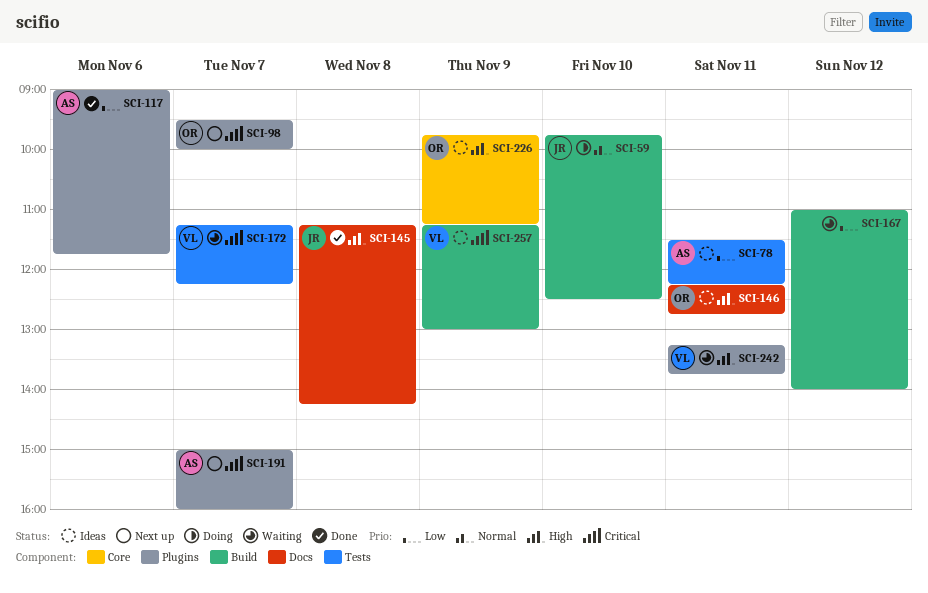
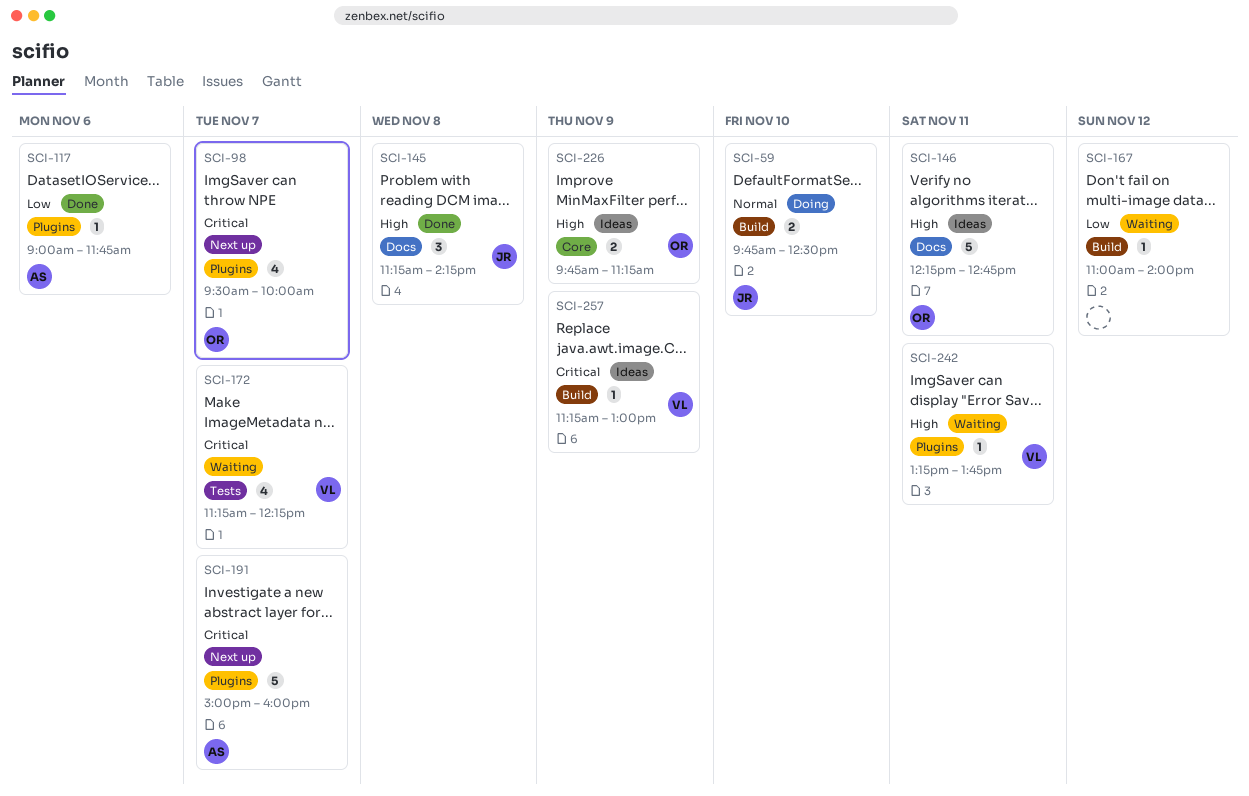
SCI-78: present -> none

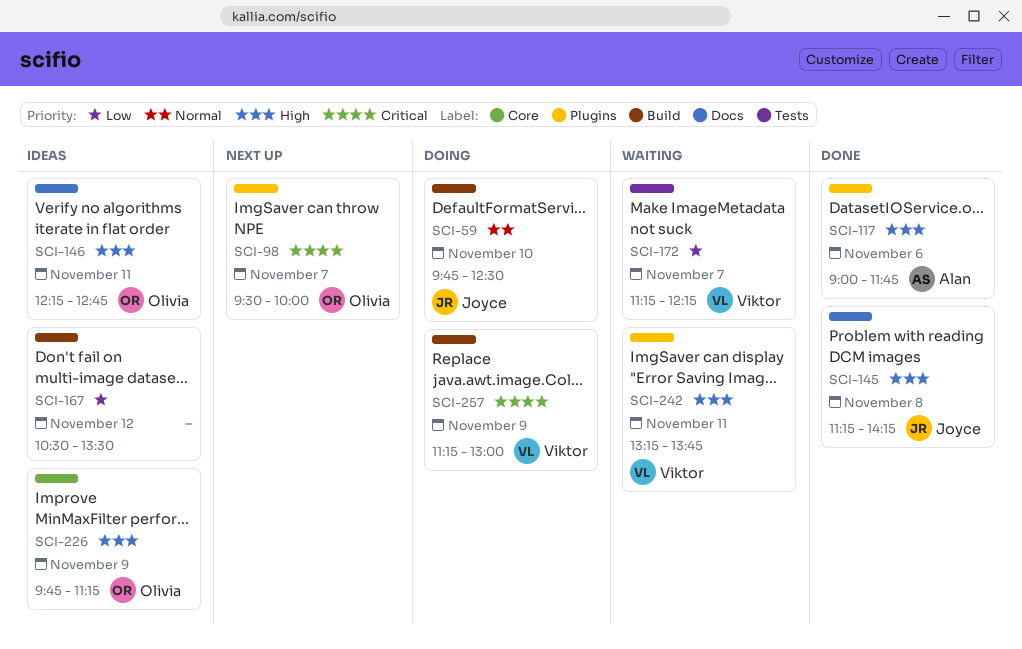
SCI-117, priority: Low -> High
SCI-167, status: Waiting -> Ideas
SCI-167, begins: 11:00 -> 10:30
SCI-167, ends: 14:00 -> 13:30
SCI-172, priority: Critical -> Low
SCI-191: present -> none
SCI-257, status: Ideas -> Doing

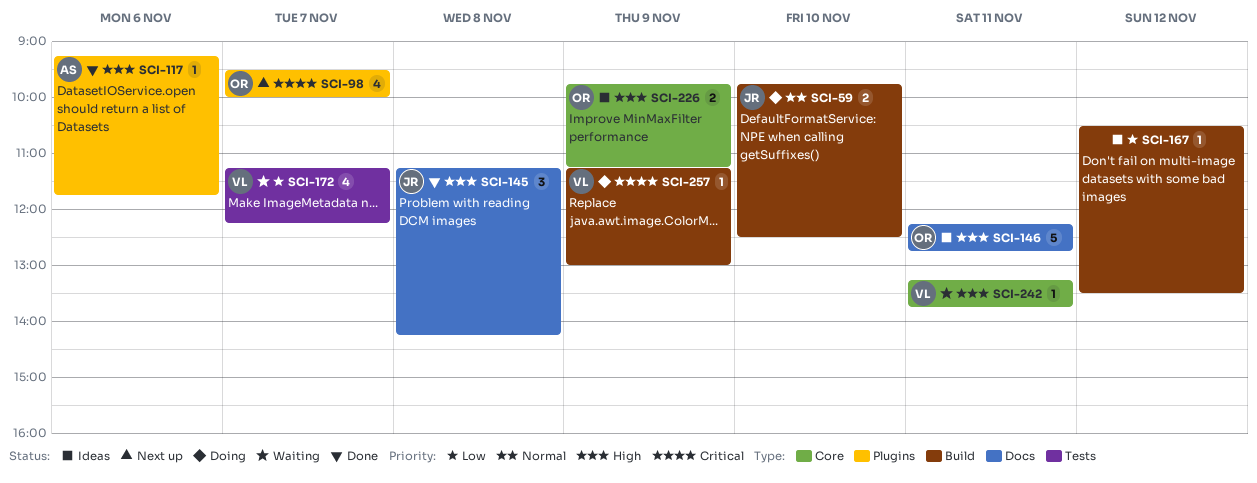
SCI-117, begins: 09:00 -> 09:15
SCI-242, label: Plugins -> Core

